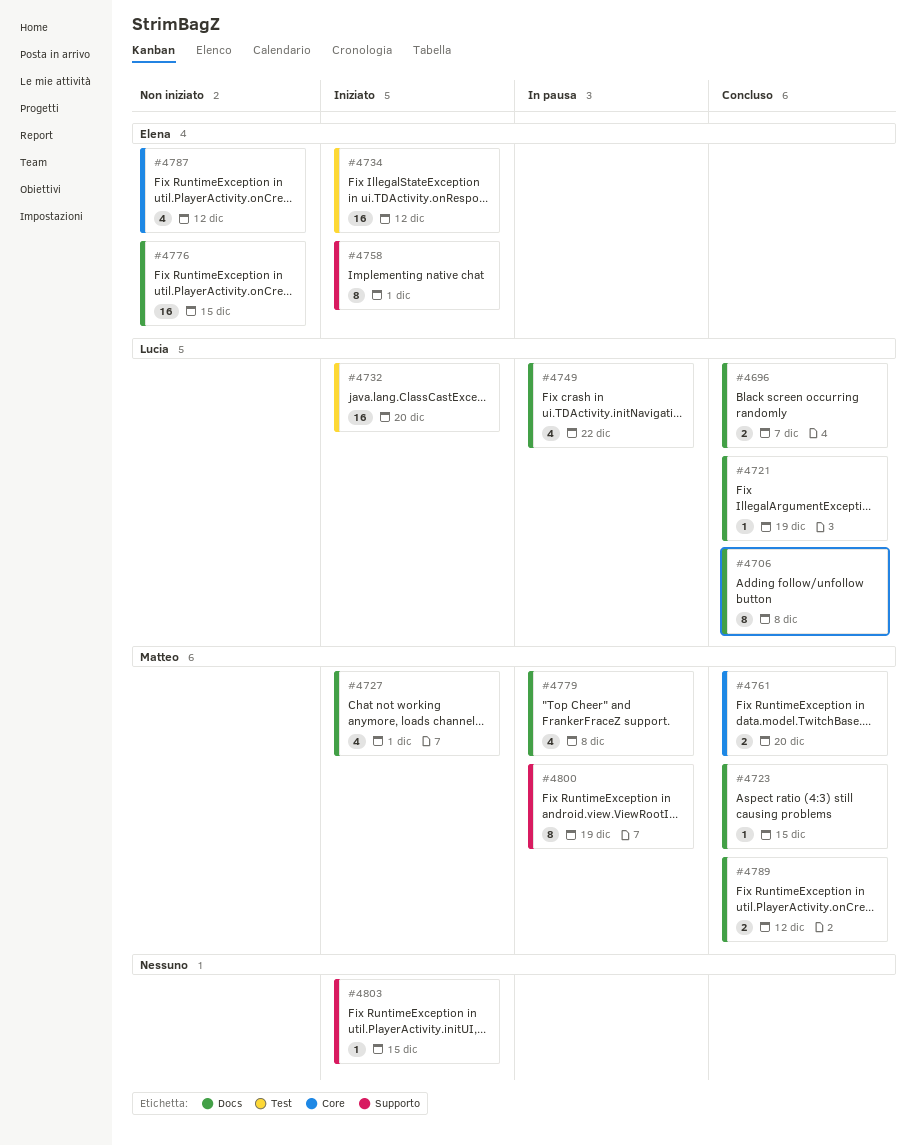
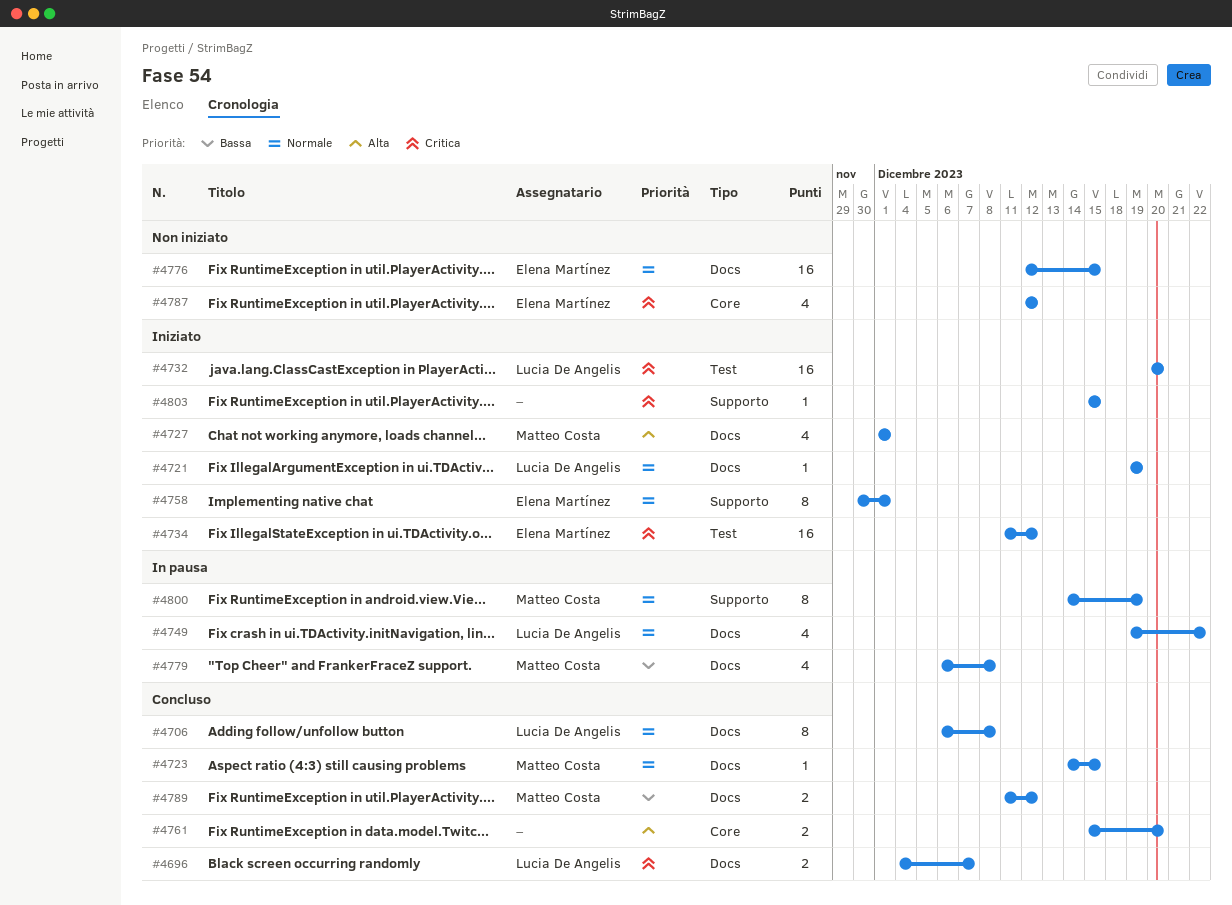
#4721, status: Concluso -> Iniziato
#4761, owner: Matteo Costa -> none

